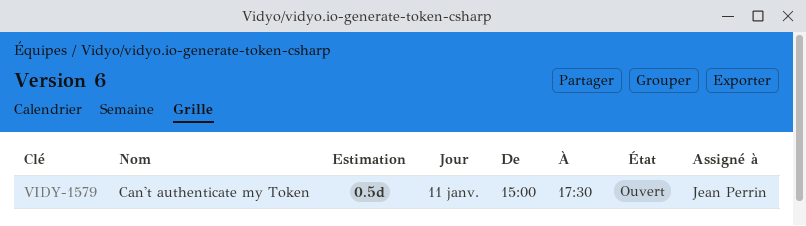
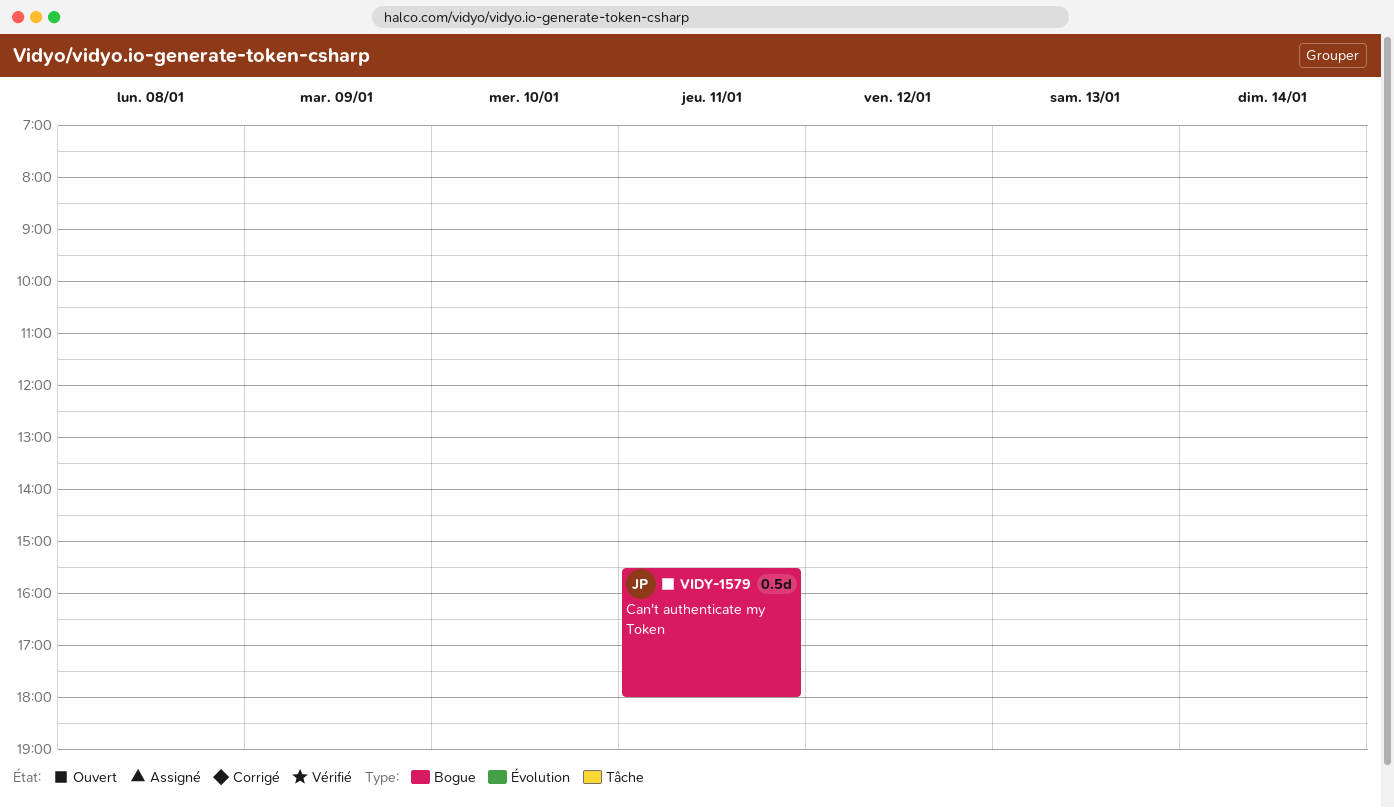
VIDY-1579, begins: 15:00 -> 15:30
VIDY-1579, ends: 17:30 -> 18:00

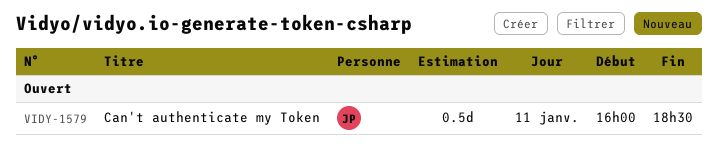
VIDY-1579, begins: 15:30 -> 16:00
VIDY-1579, ends: 18:00 -> 18:30

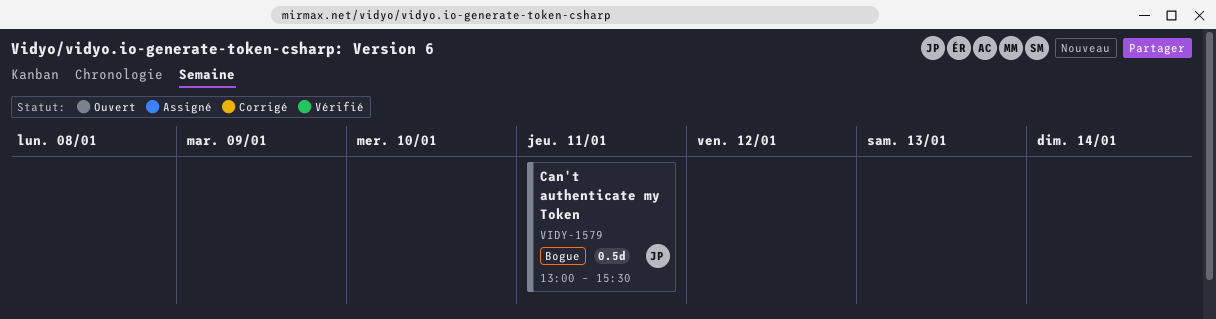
VIDY-1579, begins: 16:00 -> 13:00
VIDY-1579, ends: 18:30 -> 15:30

